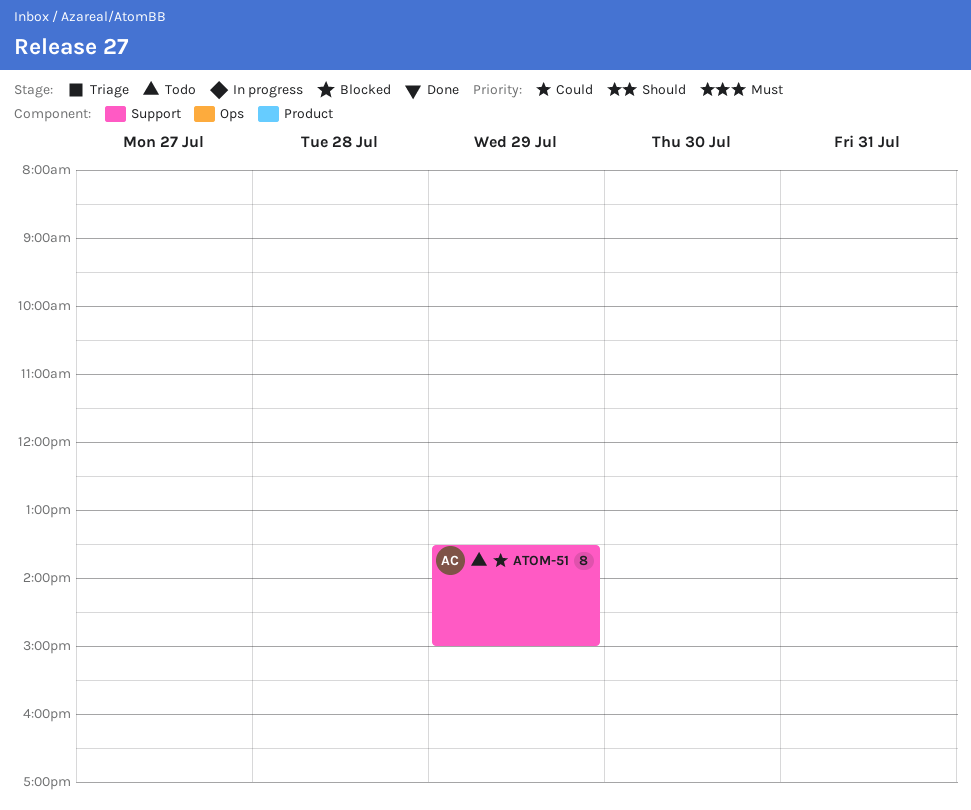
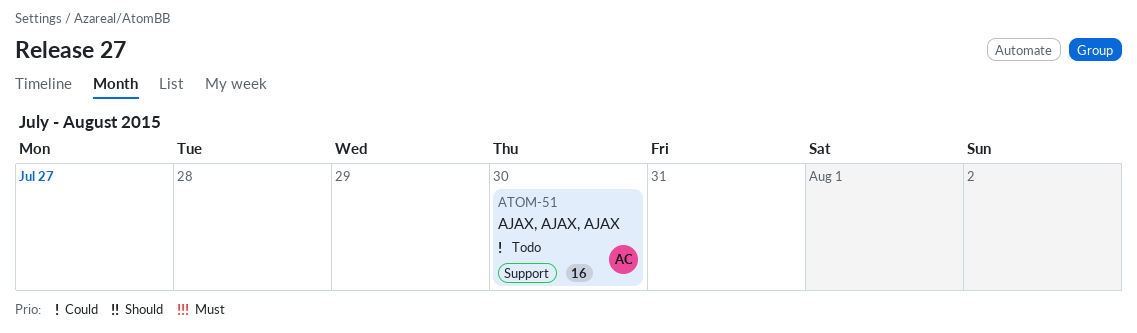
ATOM-51, estimate: 8 -> 16
ATOM-51, day: Jul 29 -> Jul 30

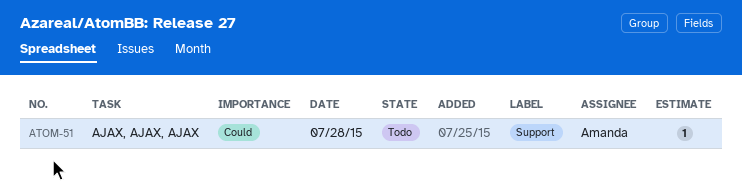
ATOM-51, estimate: 16 -> 1
ATOM-51, day: Jul 30 -> Jul 28

